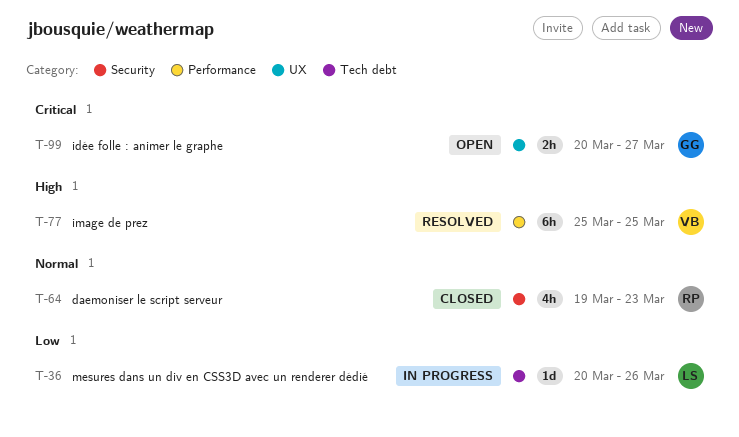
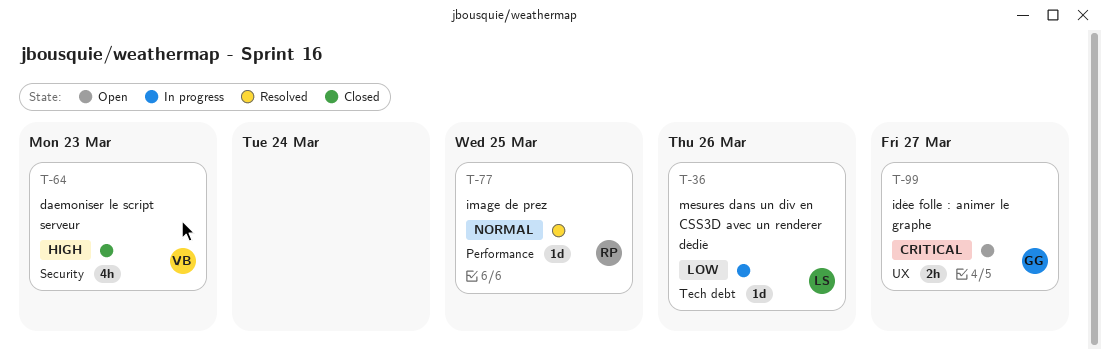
T-64, owner: RP -> VB
T-64, priority: Normal -> High
T-77, owner: VB -> RP
T-77, priority: High -> Normal
T-77, estimate: 6h -> 1d

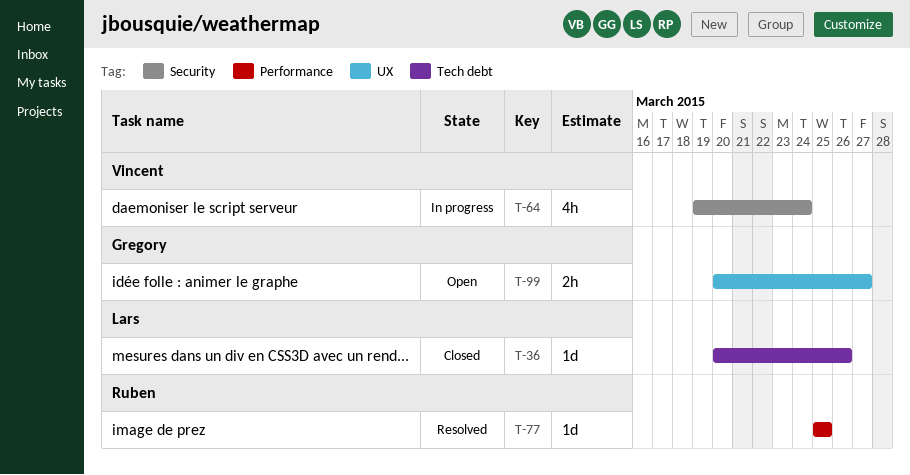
T-36, status: In progress -> Closed
T-64, status: Closed -> In progress
T-64, due: Mar 23 -> Mar 24

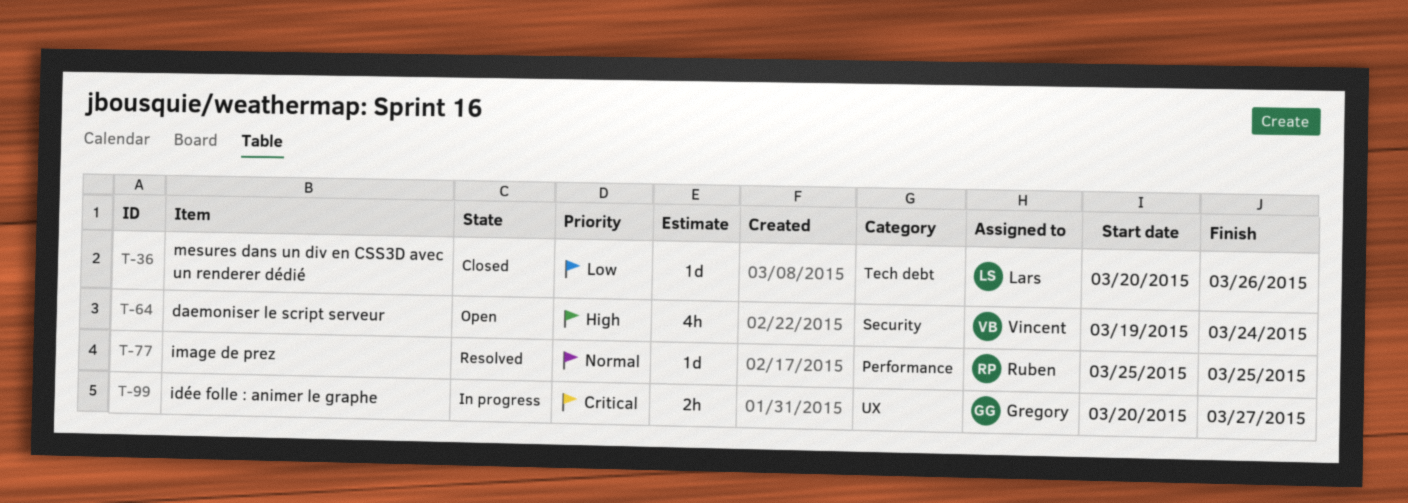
T-64, status: In progress -> Open
T-99, status: Open -> In progress

